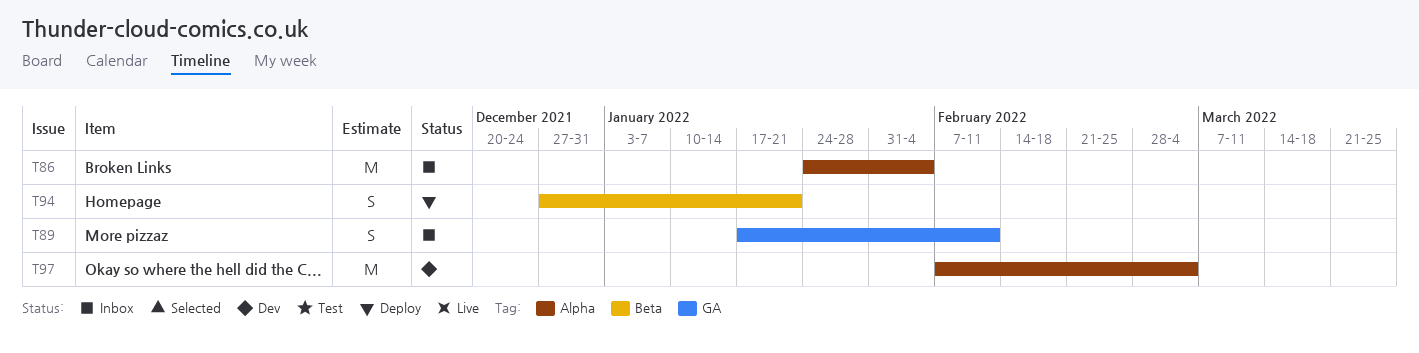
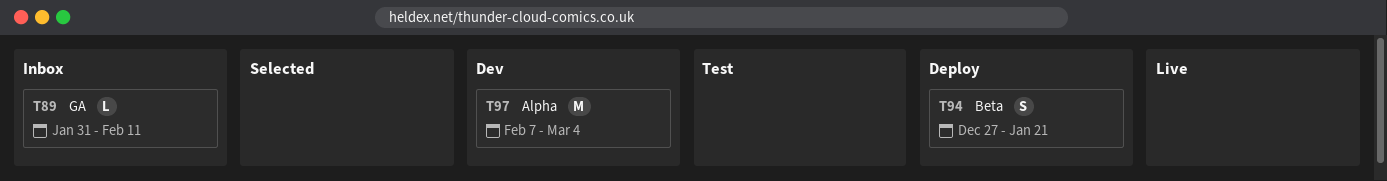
T86: present -> none
T89, estimate: S -> L
T89, start: Jan 17 -> Jan 31

